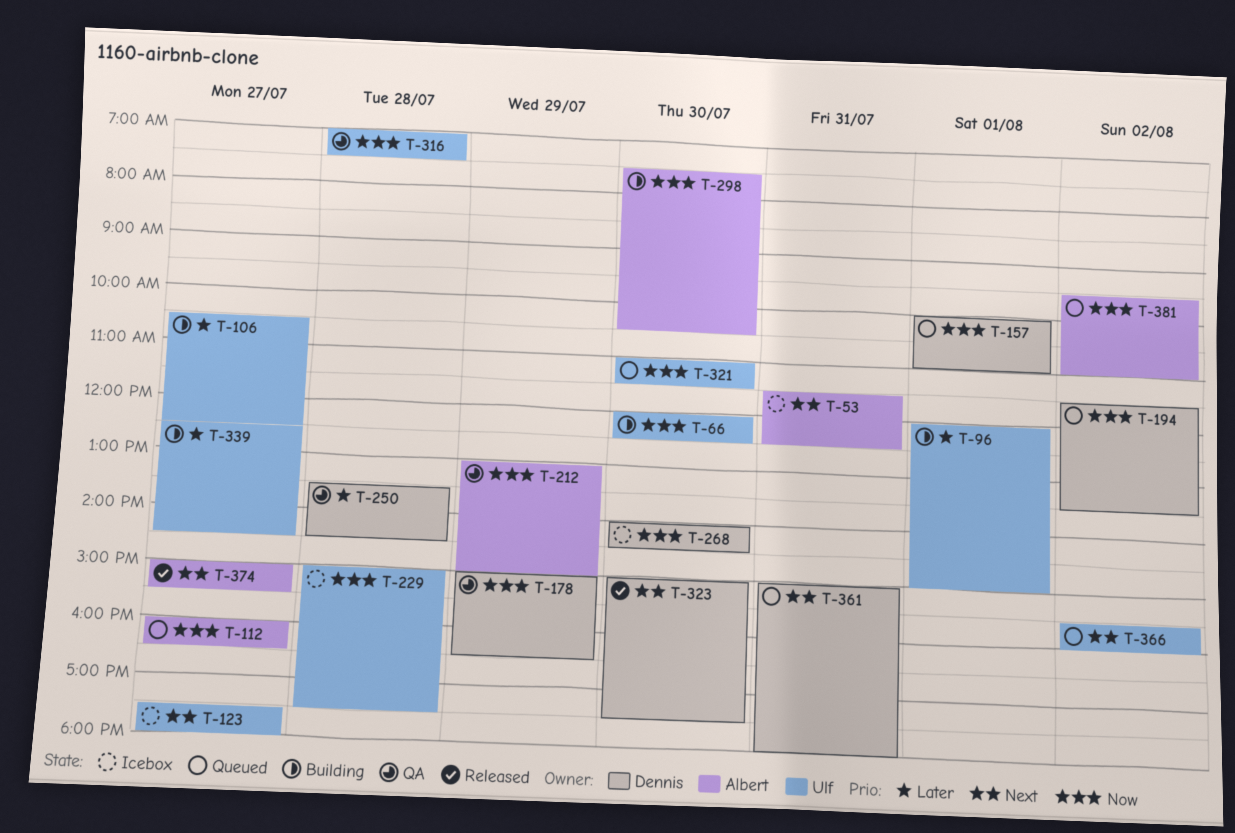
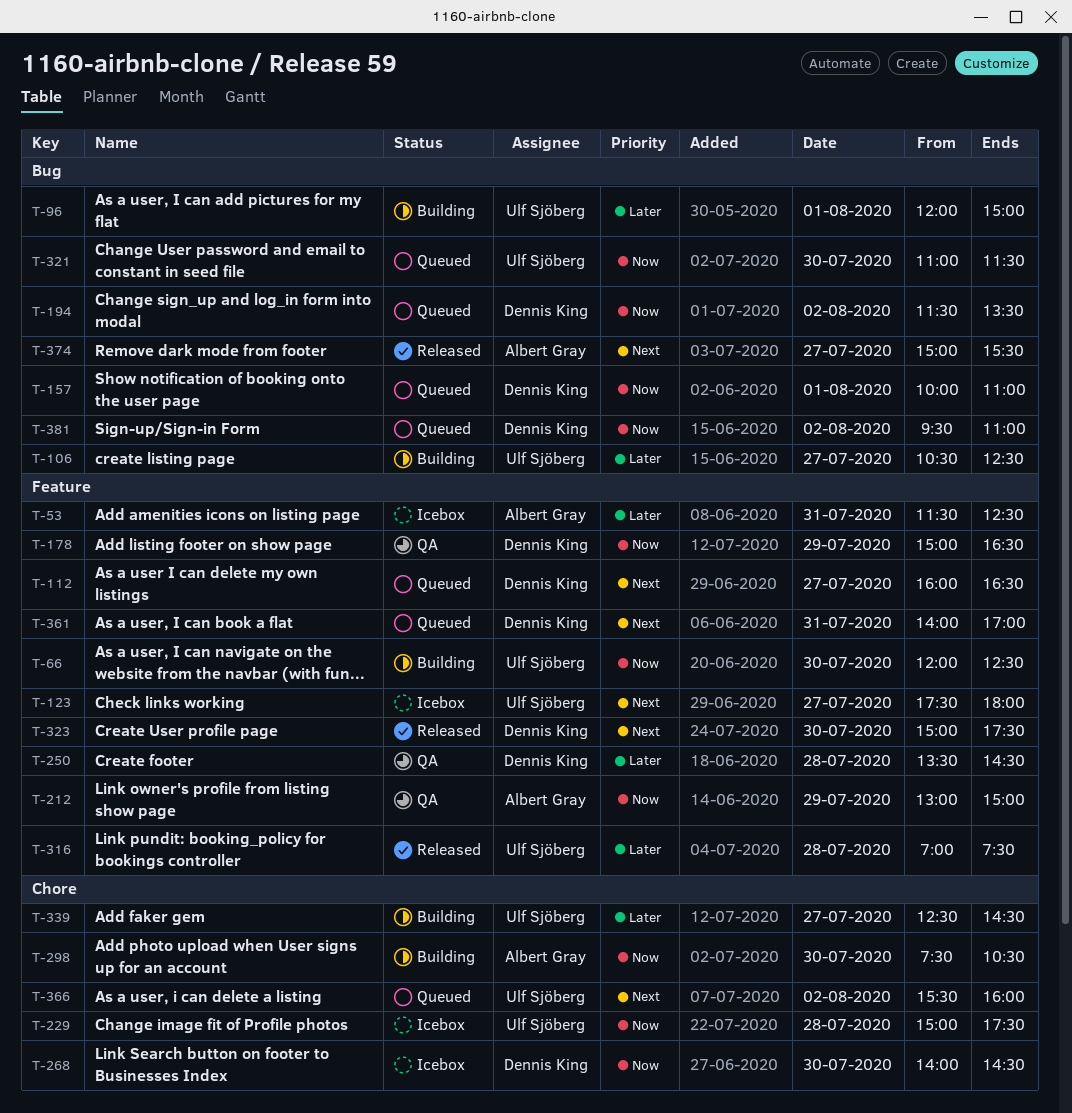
T-53, priority: Next -> Later
T-112, owner: Albert Gray -> Dennis King
T-112, priority: Now -> Next
T-316, status: QA -> Released
T-316, priority: Now -> Later
T-361, begins: 15:00 -> 14:00
T-361, ends: 18:00 -> 17:00
T-381, owner: Albert Gray -> Dennis King

